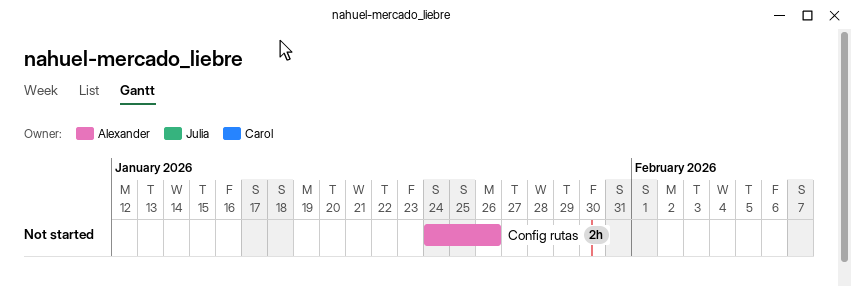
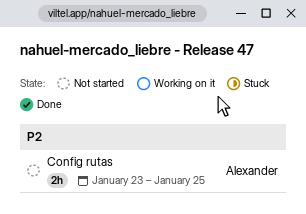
Config rutas, start: Jan 24 -> Jan 23
Config rutas, due: Jan 26 -> Jan 25

